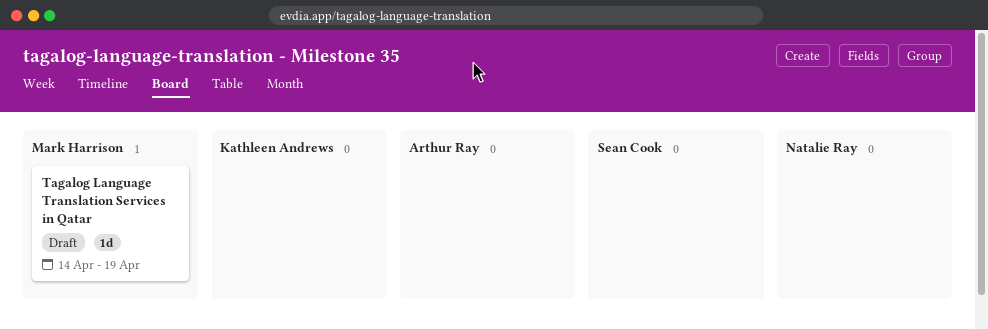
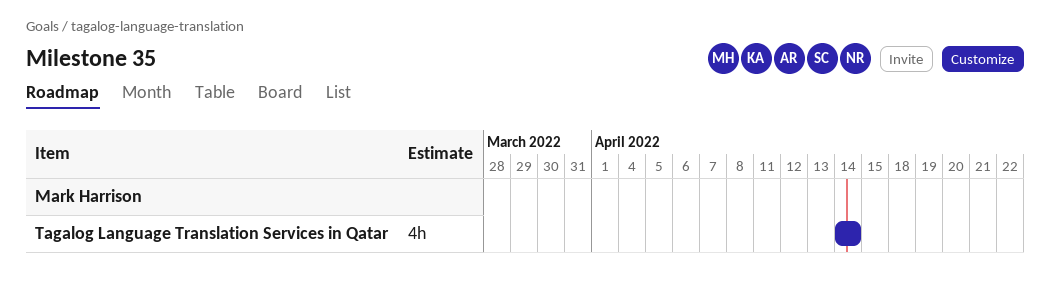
Tagalog Language Translation Services in Qatar, estimate: 1d -> 4h
Tagalog Language Translation Services in Qatar, due: Apr 19 -> Apr 14

